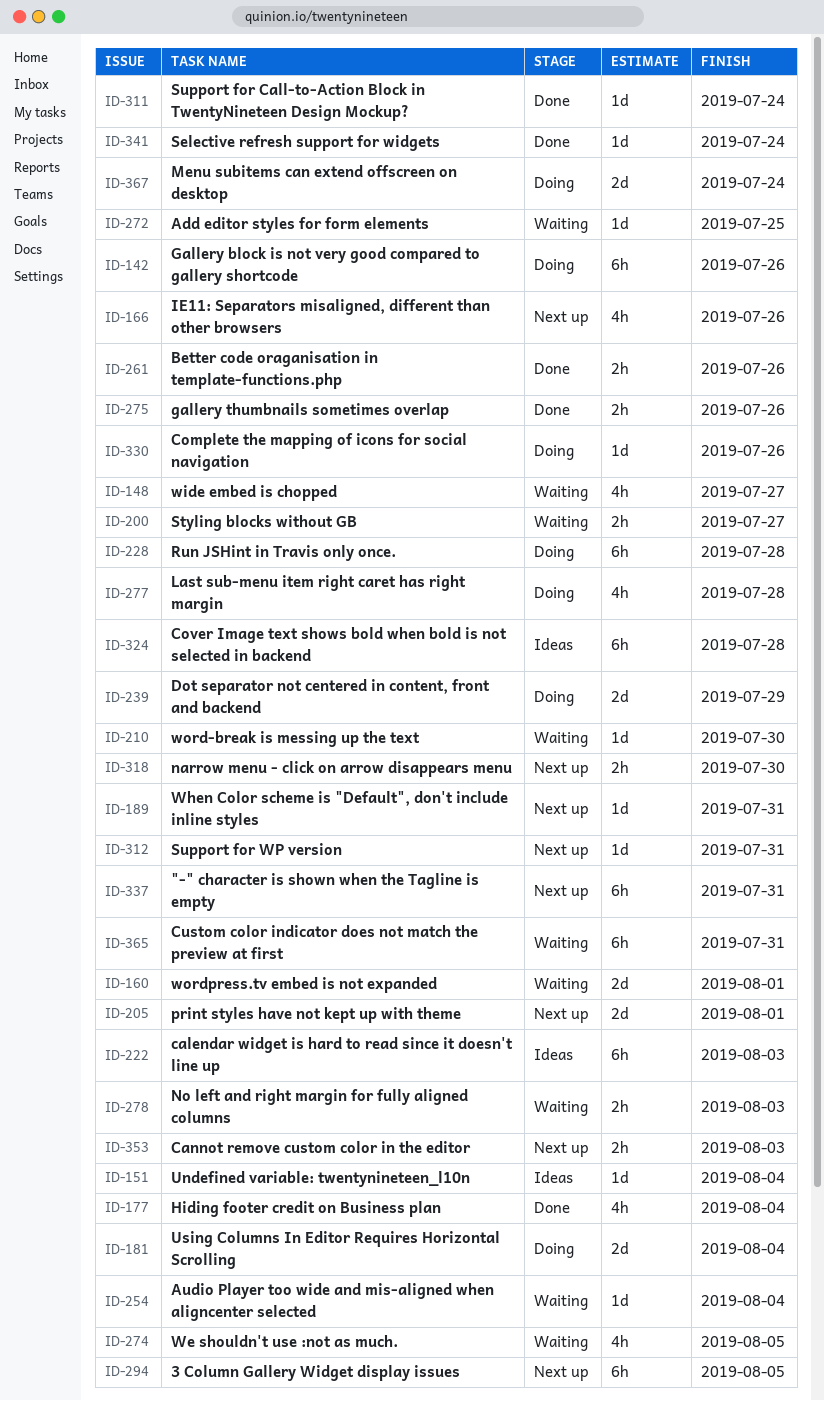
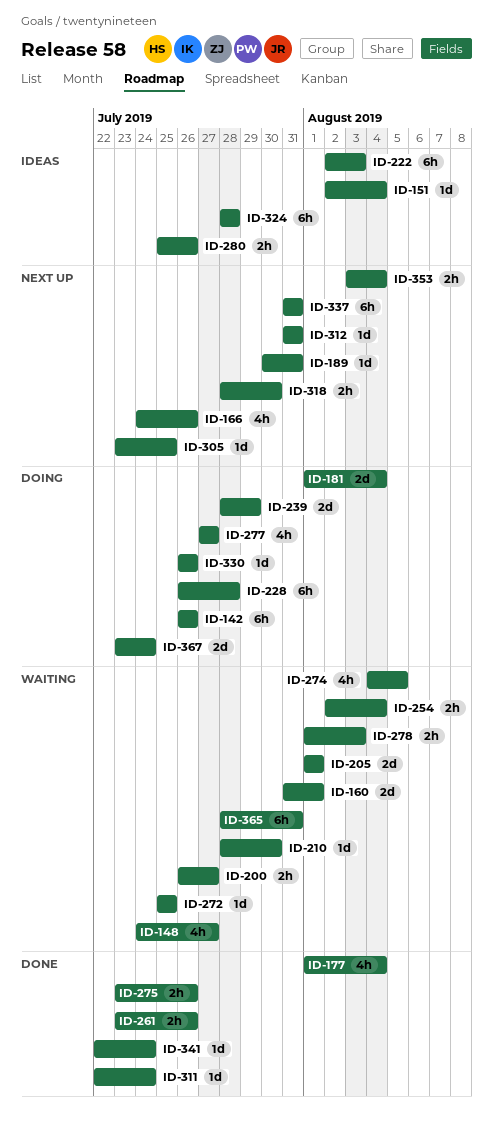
ID-205, status: Next up -> Waiting
ID-254, estimate: 1d -> 2h
ID-277, due: Jul 28 -> Jul 27
ID-280: none -> present
ID-294: present -> none
ID-305: none -> present
ID-353, due: Aug 3 -> Aug 4

